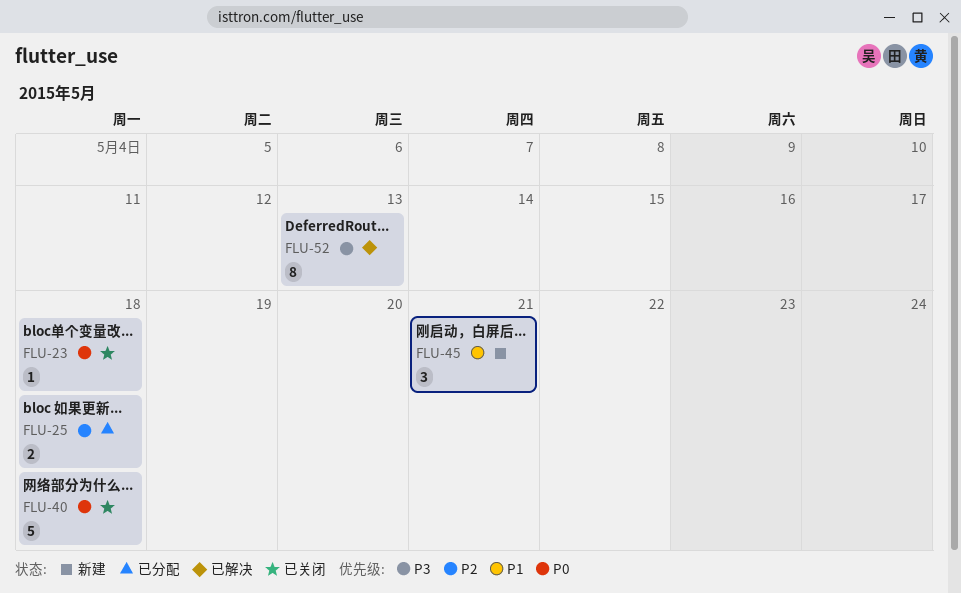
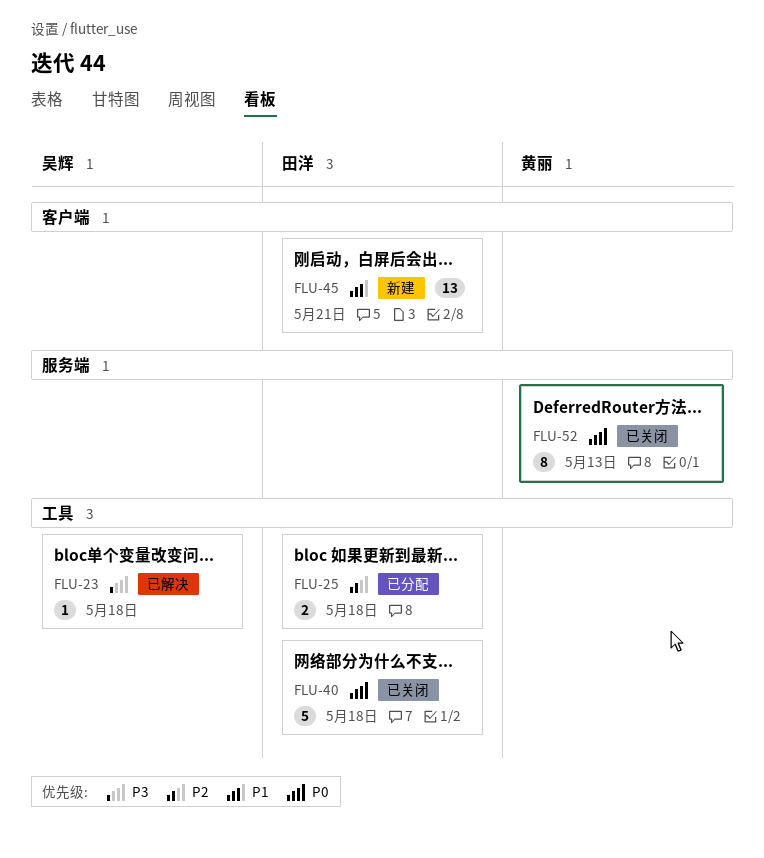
FLU-23, status: 已关闭 -> 已解决
FLU-23, priority: P0 -> P3
FLU-45, estimate: 3 -> 13
FLU-52, status: 已解决 -> 已关闭
FLU-52, priority: P3 -> P0

